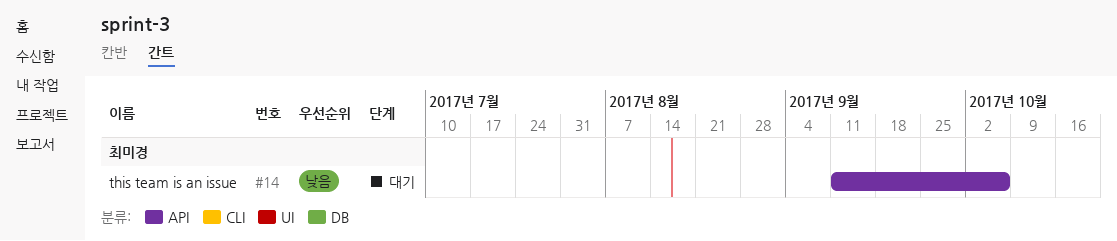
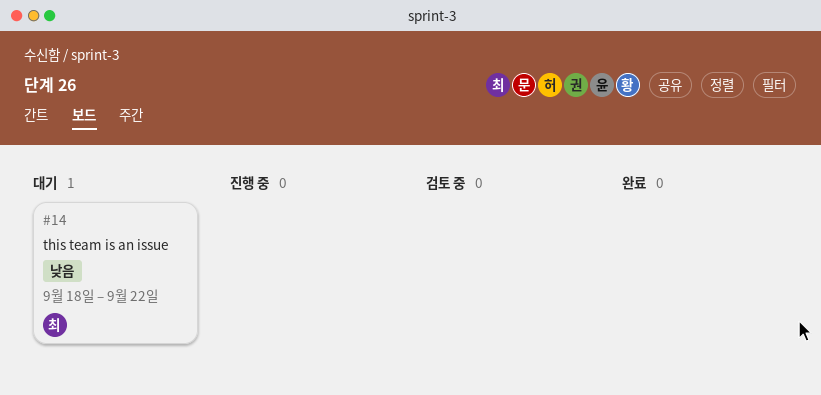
#14, start: Sep 11 -> Sep 18
#14, due: Oct 6 -> Sep 22

